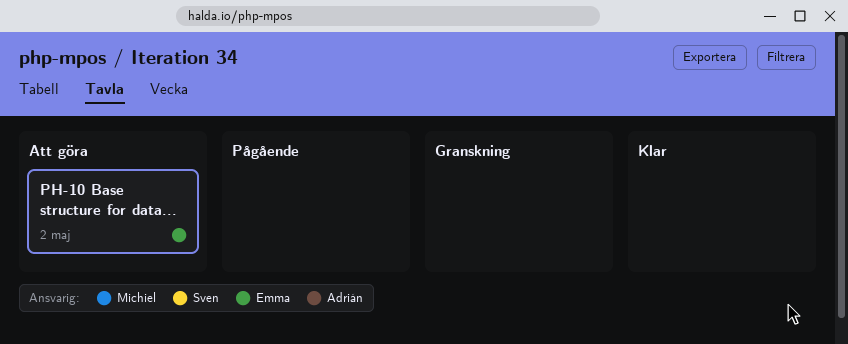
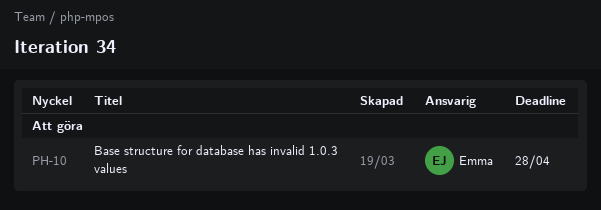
PH-10, due: May 2 -> Apr 28

